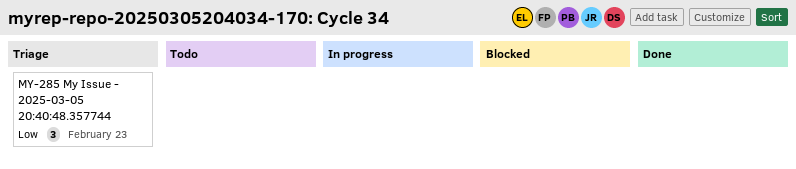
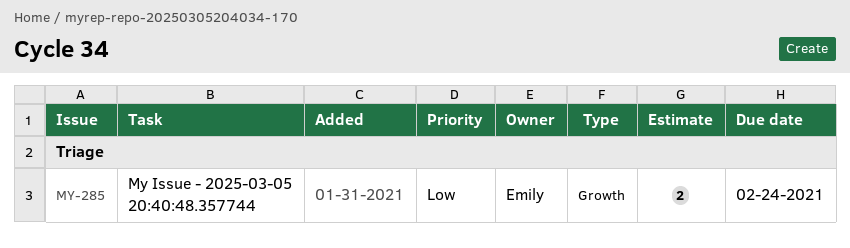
MY-285, estimate: 3 -> 2
MY-285, due: Feb 23 -> Feb 24

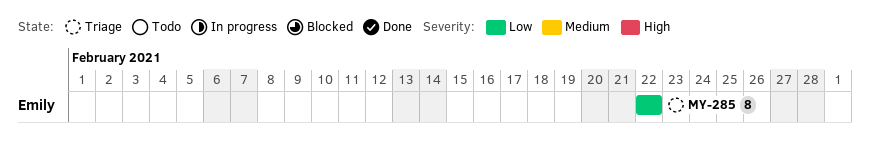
MY-285, estimate: 2 -> 8
MY-285, due: Feb 24 -> Feb 22

